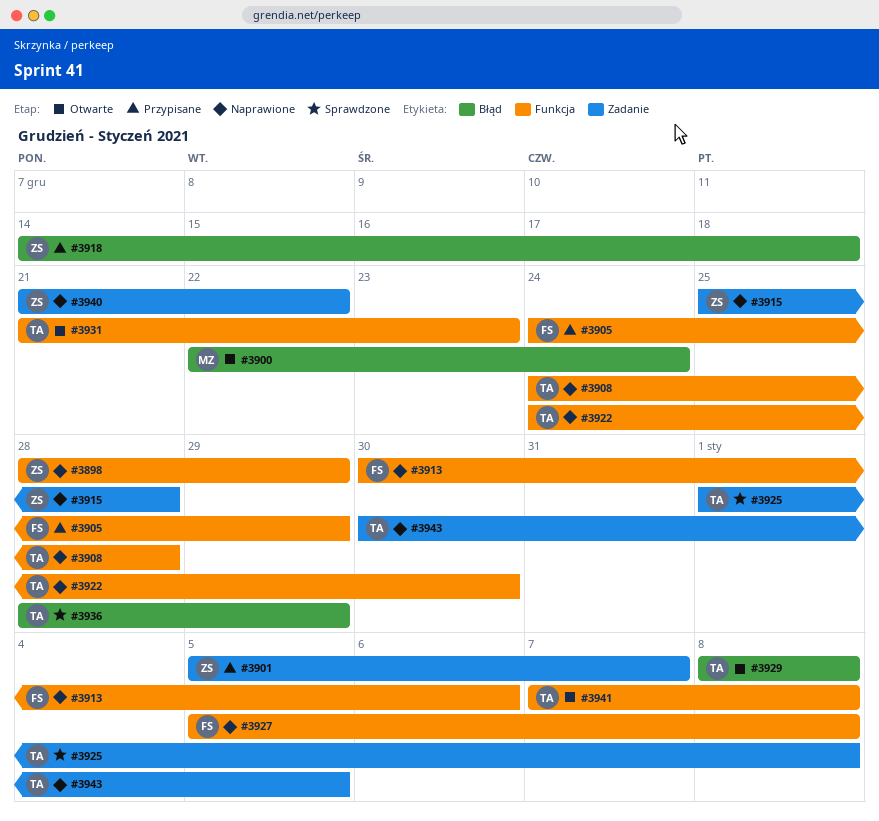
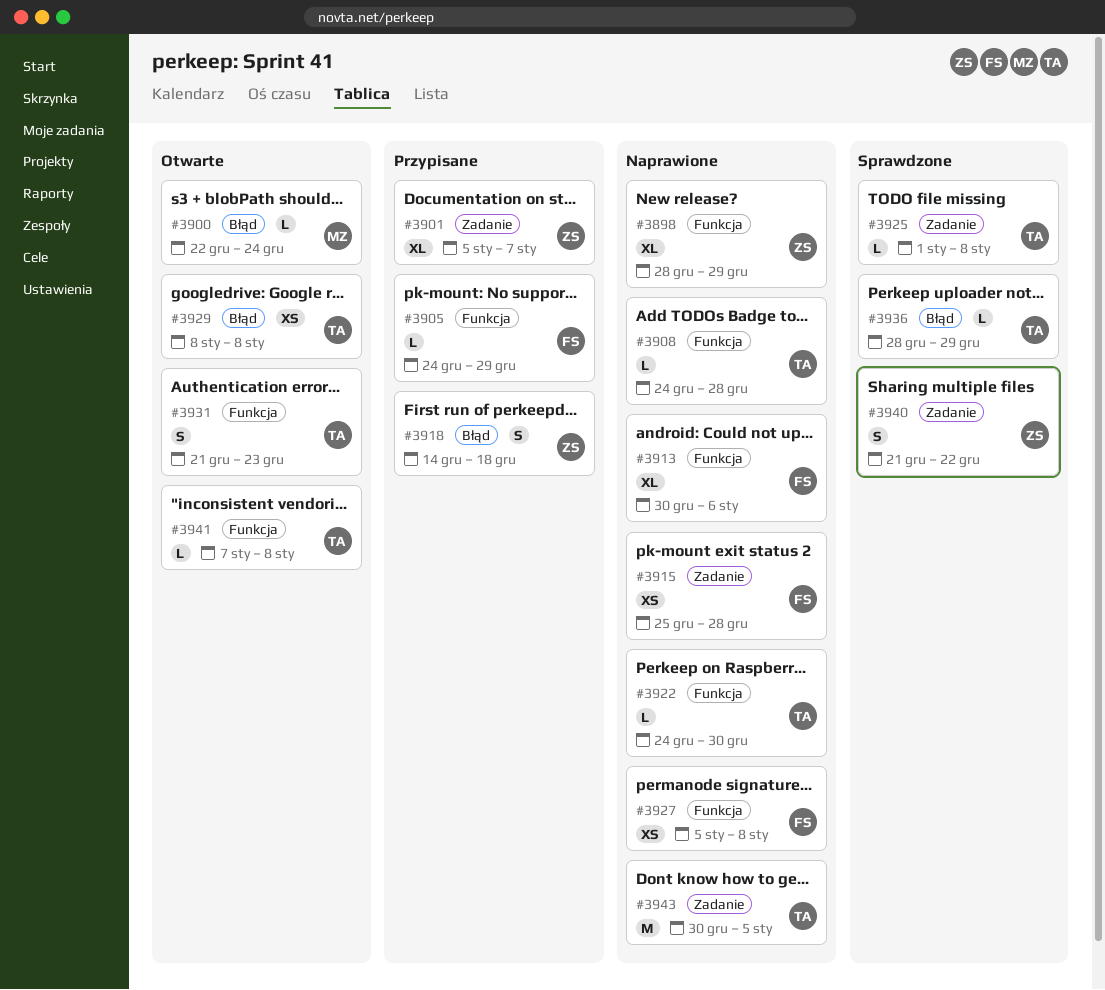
#3915, owner: ZS -> FS
#3940, status: Naprawione -> Sprawdzone

